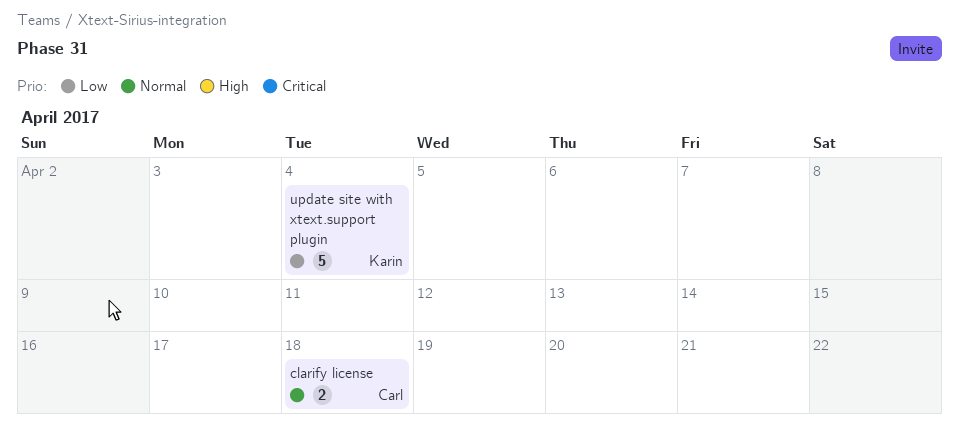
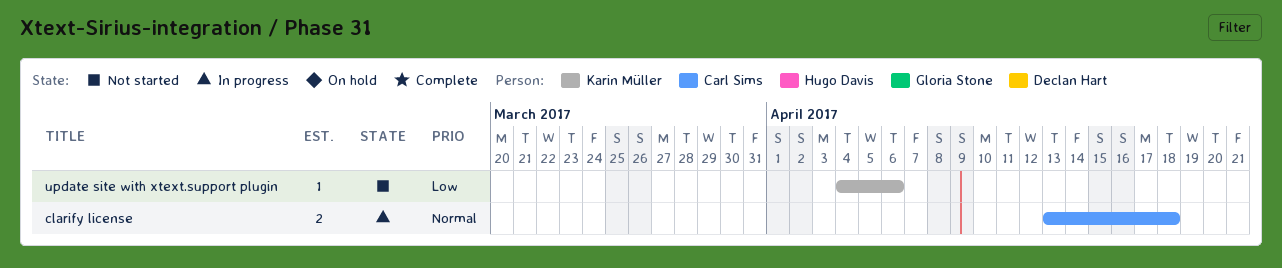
update site with xtext.support plugin, estimate: 5 -> 1
update site with xtext.support plugin, due: Apr 4 -> Apr 6

